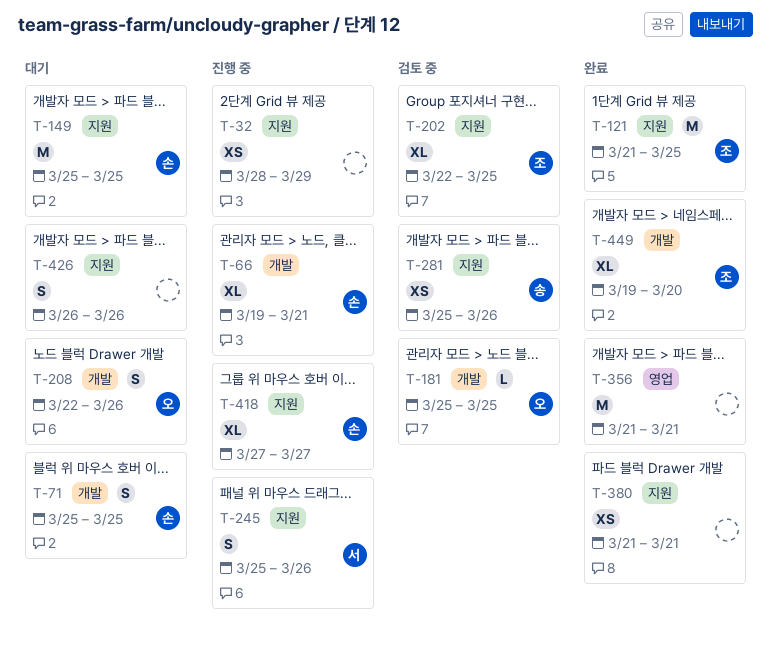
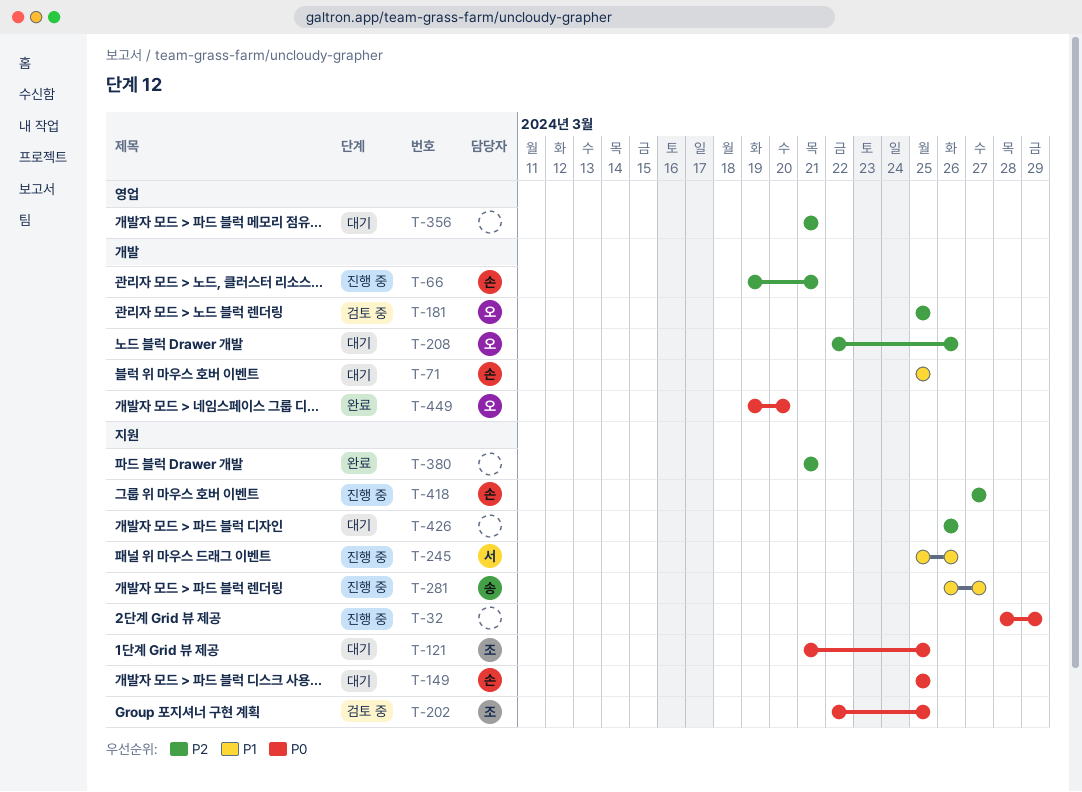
T-121, status: 완료 -> 대기
T-281, status: 검토 중 -> 진행 중
T-281, start: Mar 25 -> Mar 26
T-281, due: Mar 26 -> Mar 27
T-356, status: 완료 -> 대기
T-449, owner: 조 -> 오

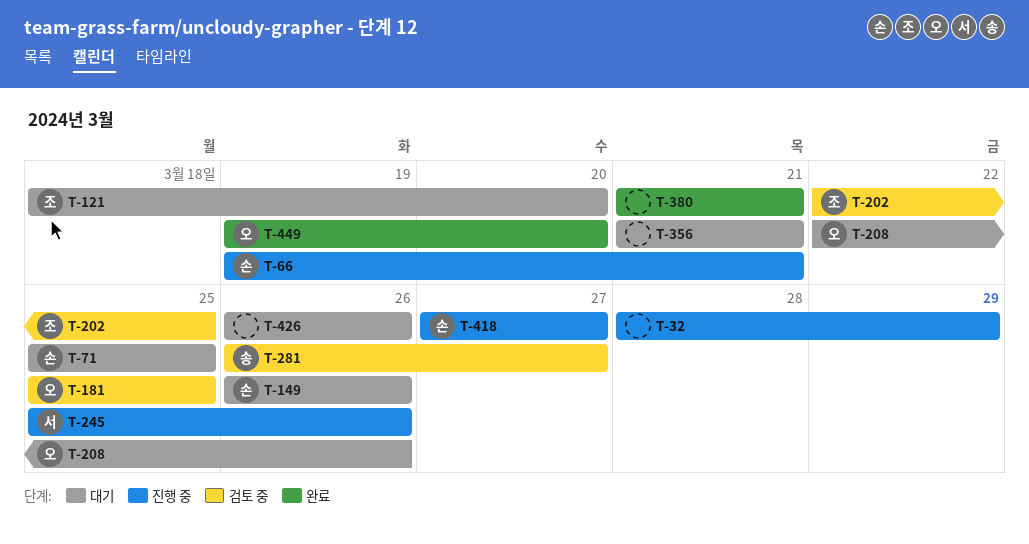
T-121, start: Mar 21 -> Mar 18
T-121, due: Mar 25 -> Mar 20
T-149, start: Mar 25 -> Mar 26
T-149, due: Mar 25 -> Mar 26
T-281, status: 진행 중 -> 검토 중

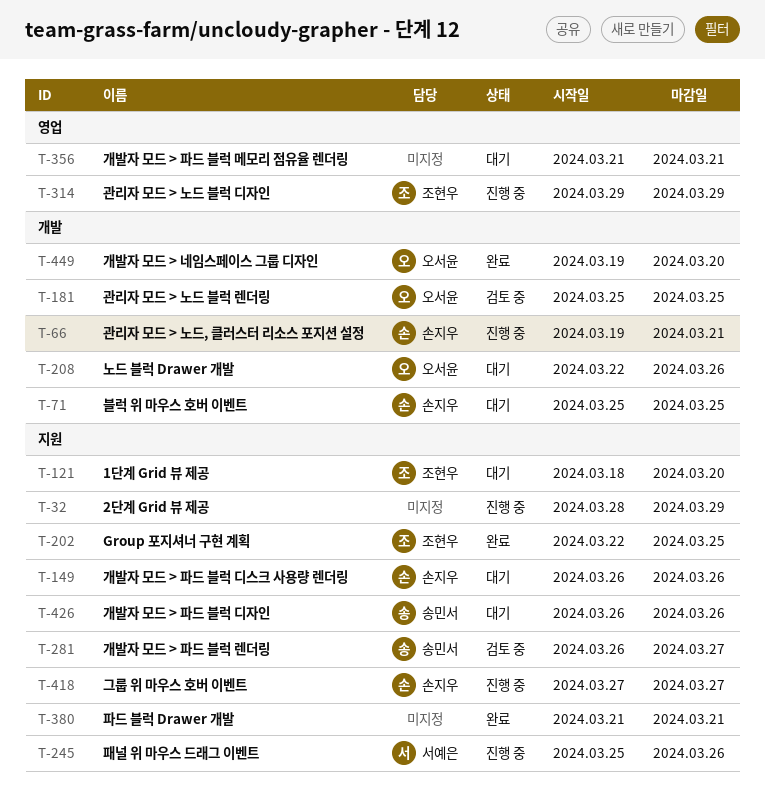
T-202, status: 검토 중 -> 완료
T-314: none -> present
T-426, owner: none -> 송민서

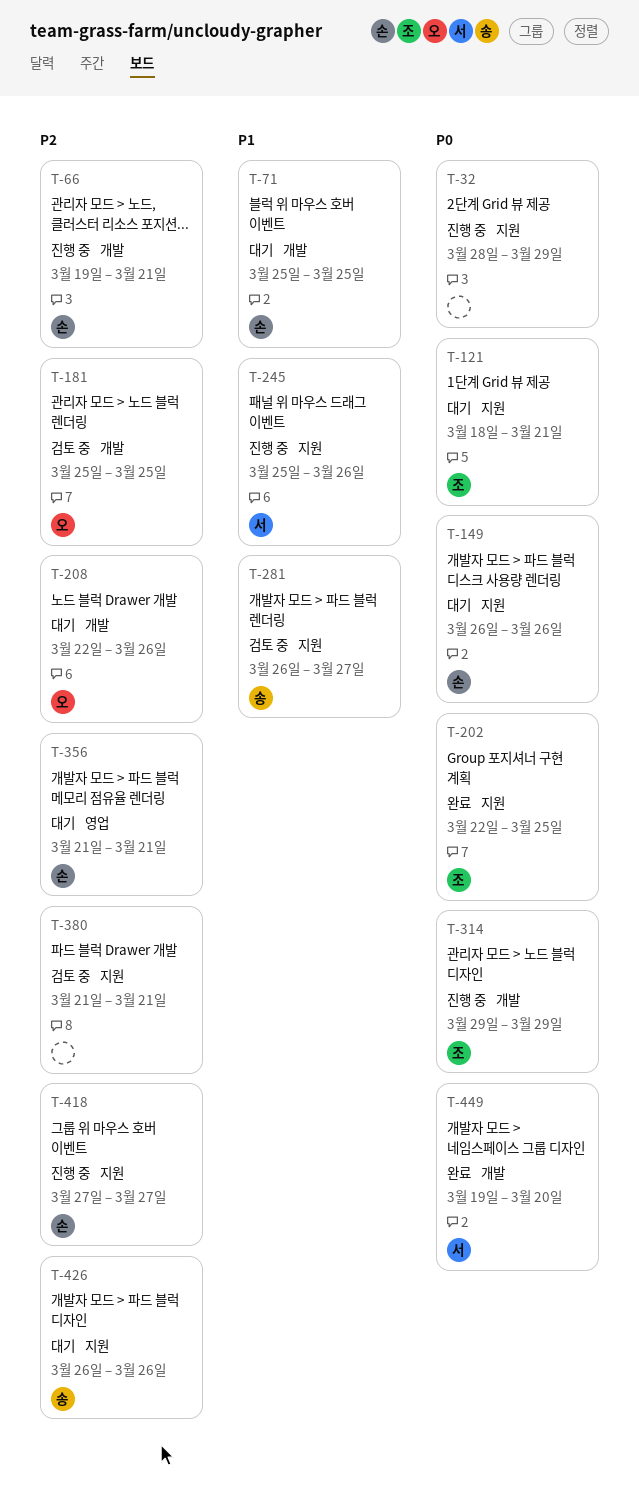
T-121, due: Mar 20 -> Mar 21
T-314, label: 영업 -> 개발
T-356, owner: none -> 손지우
T-380, status: 완료 -> 검토 중
T-449, owner: 오서윤 -> 서예은

